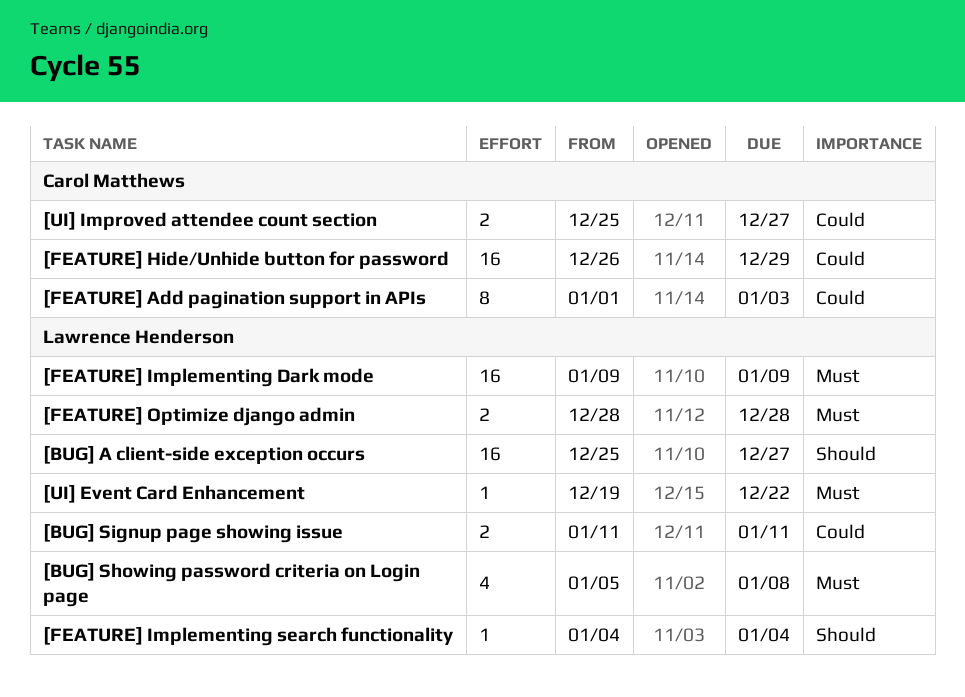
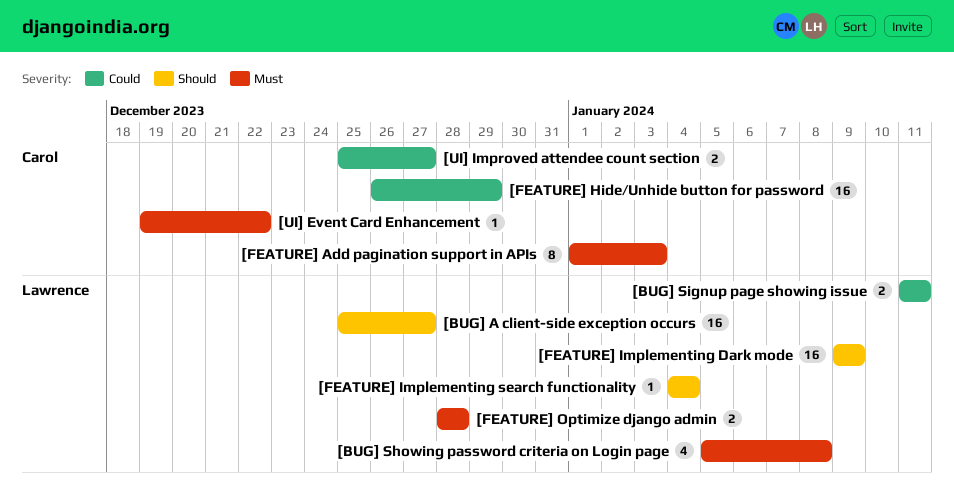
[FEATURE] Add pagination support in APIs, priority: Could -> Must
[FEATURE] Implementing Dark mode, priority: Must -> Should
[UI] Event Card Enhancement, owner: Lawrence Henderson -> Carol Matthews

